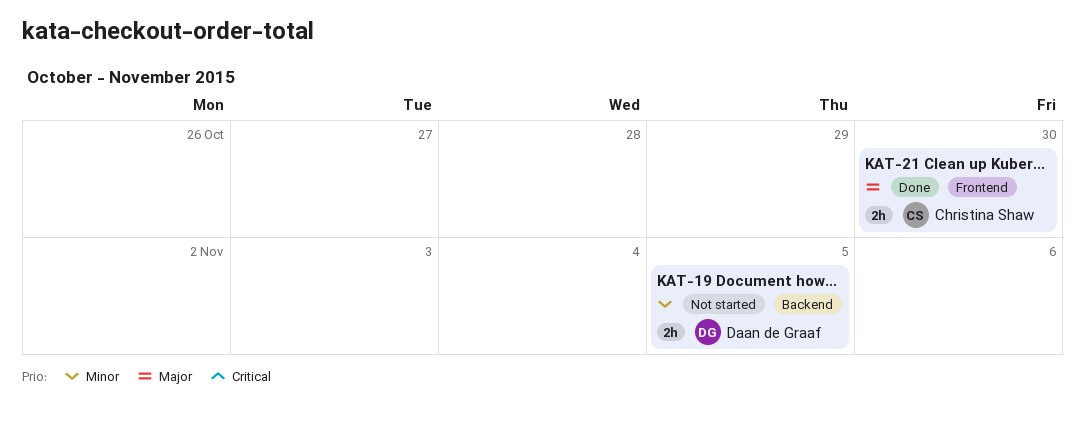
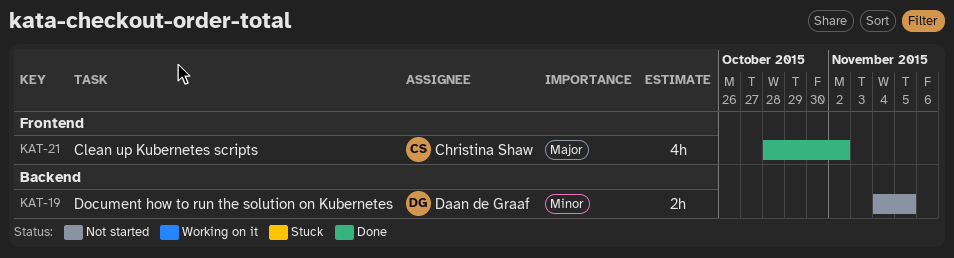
KAT-21, estimate: 2h -> 4h
KAT-21, due: Oct 30 -> Nov 2

